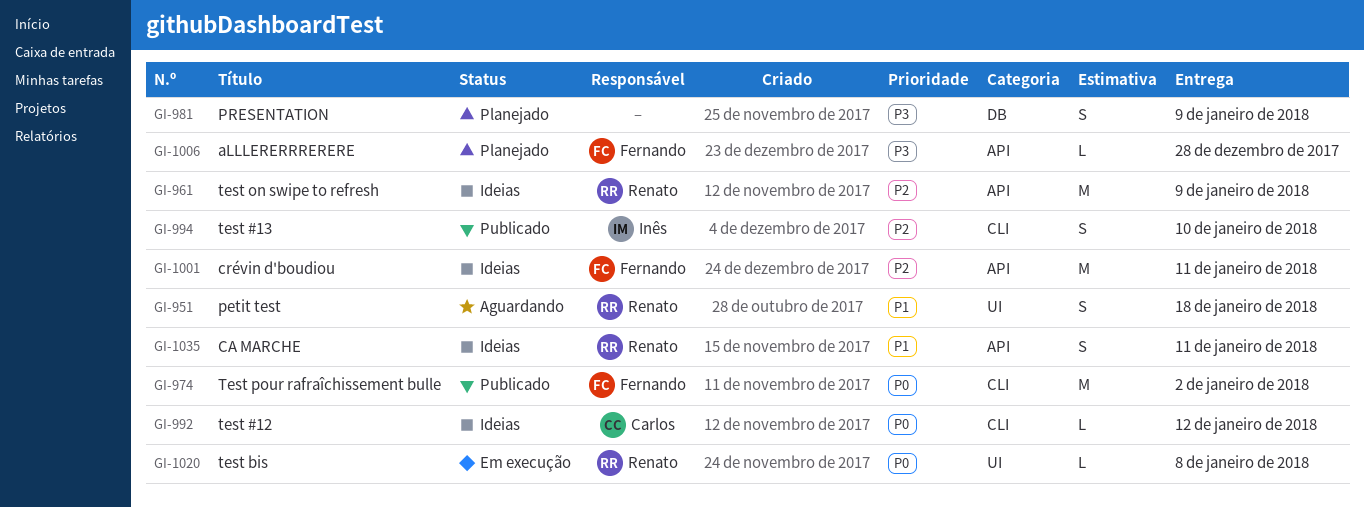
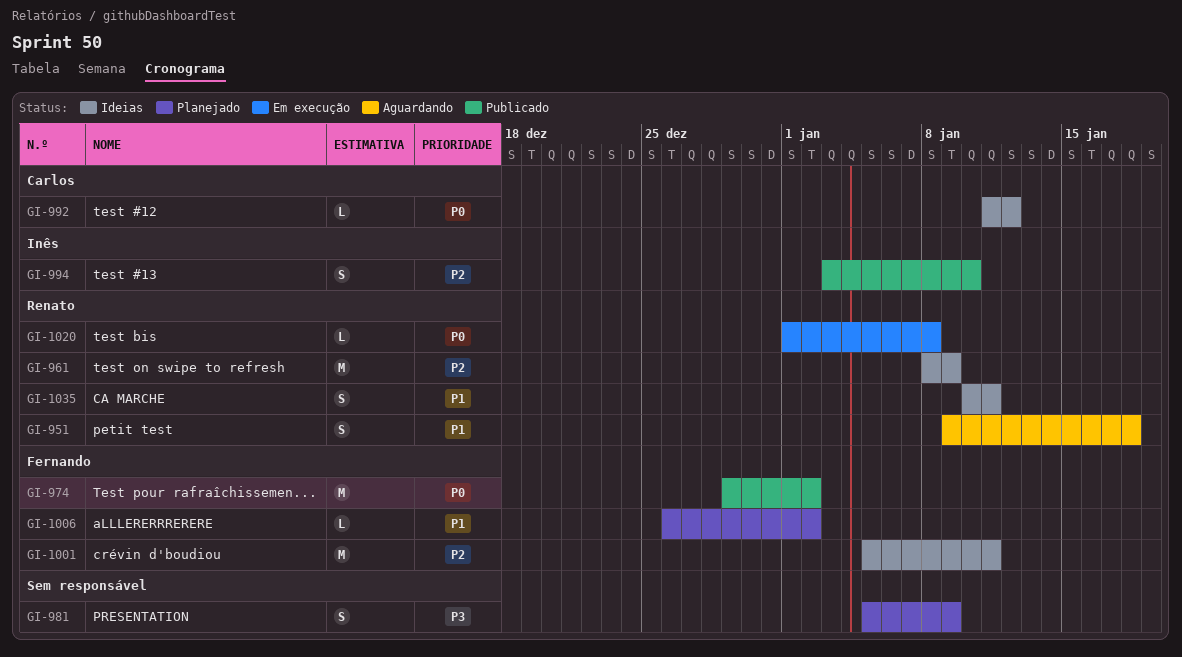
GI-1006, priority: P3 -> P1
GI-1006, due: Dec 28 -> Jan 2

